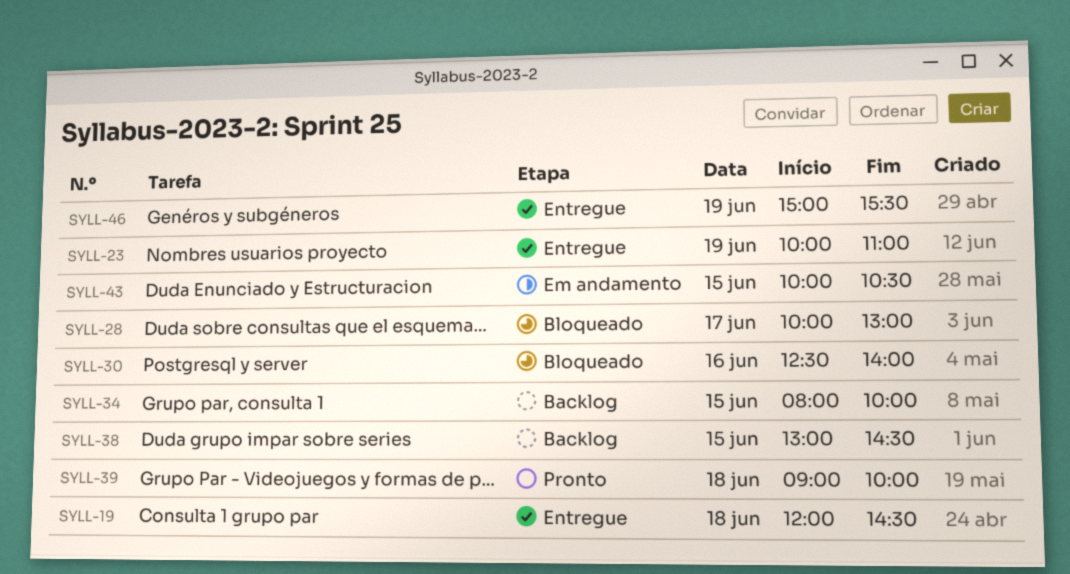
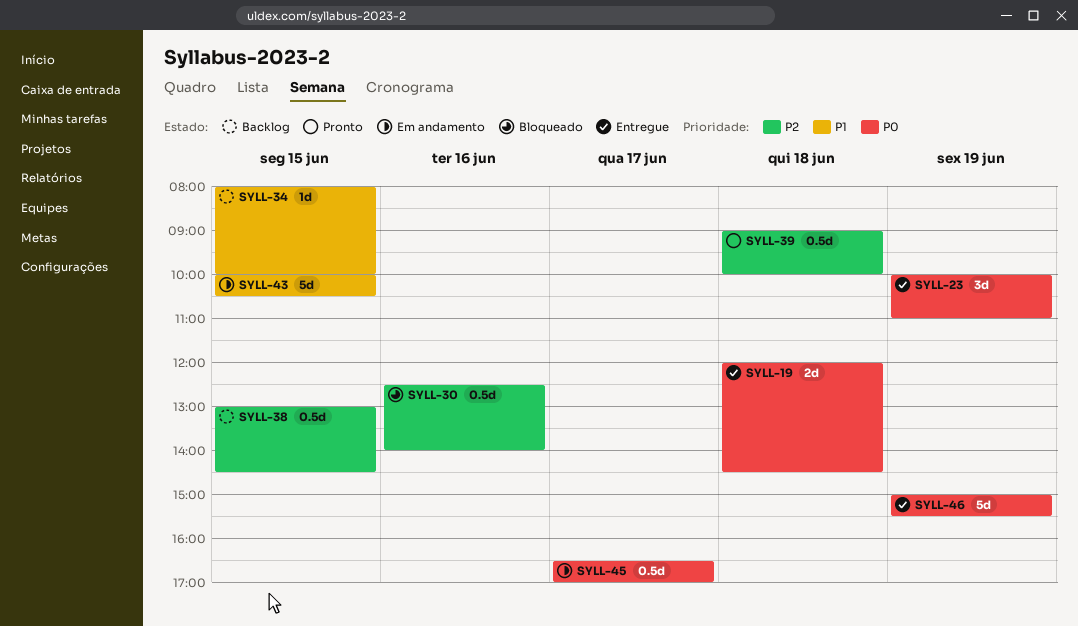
SYLL-28: present -> none
SYLL-45: none -> present

